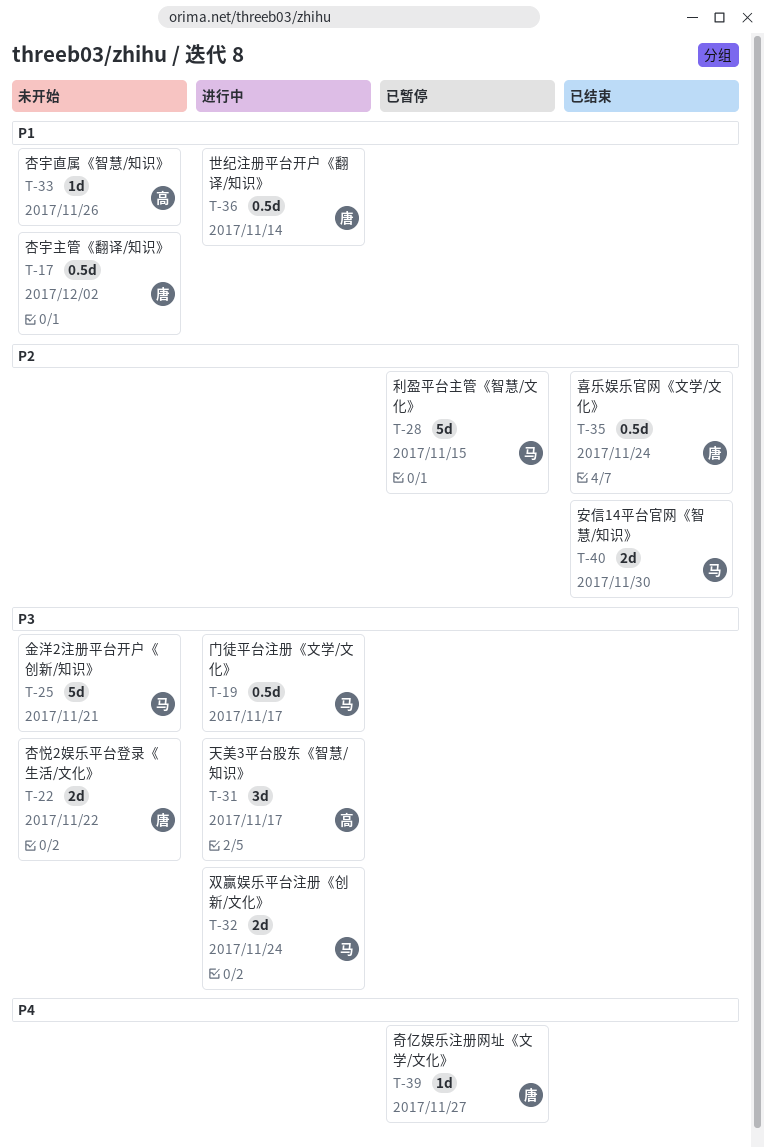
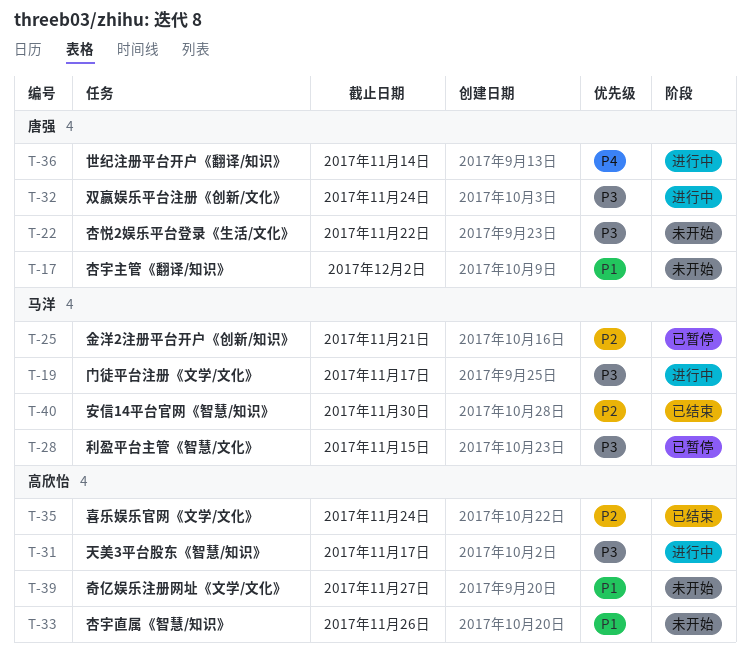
T-25, status: 未开始 -> 已暂停
T-25, priority: P3 -> P2
T-28, priority: P2 -> P3
T-32, owner: 马洋 -> 唐强
T-35, owner: 唐强 -> 高欣怡
T-36, priority: P1 -> P4
T-39, status: 已暂停 -> 未开始
T-39, owner: 唐强 -> 高欣怡
T-39, priority: P4 -> P1

